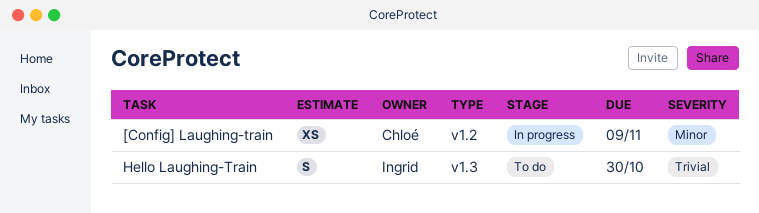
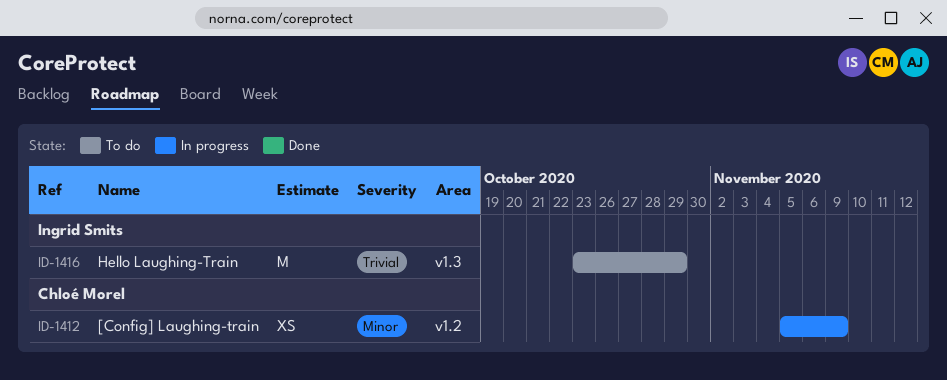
Hello Laughing-Train, estimate: S -> M
Hello Laughing-Train, due: Oct 30 -> Oct 29

